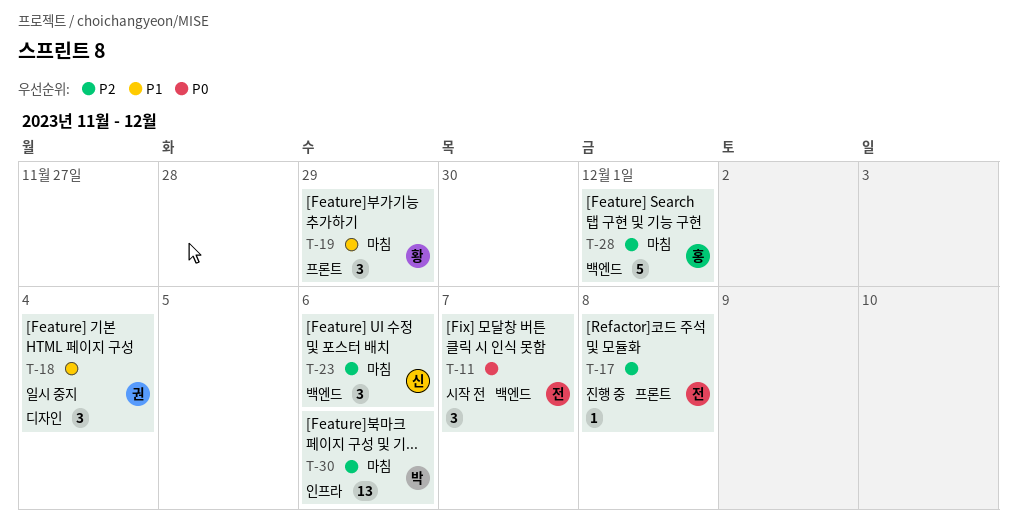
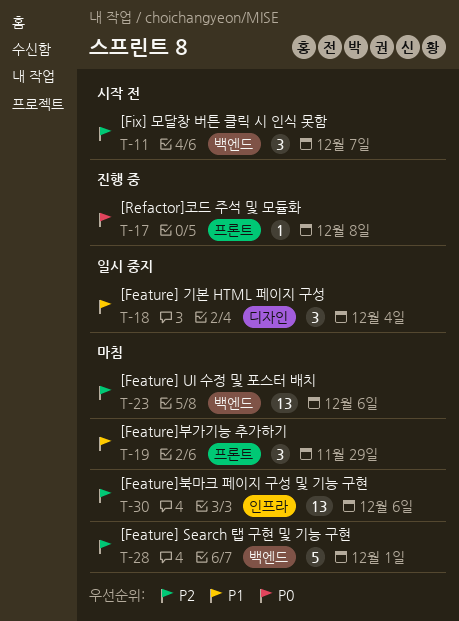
T-11, priority: P0 -> P2
T-17, priority: P2 -> P0
T-23, estimate: 3 -> 13

